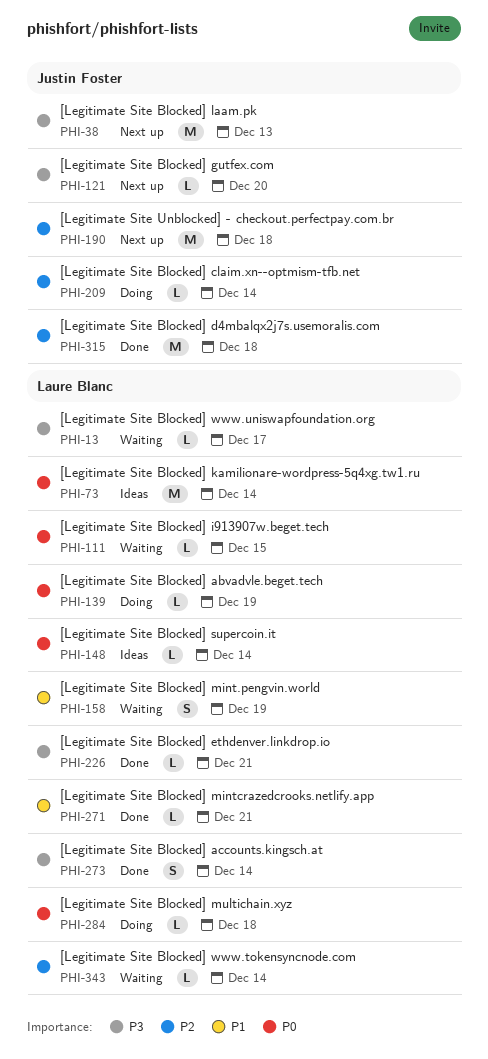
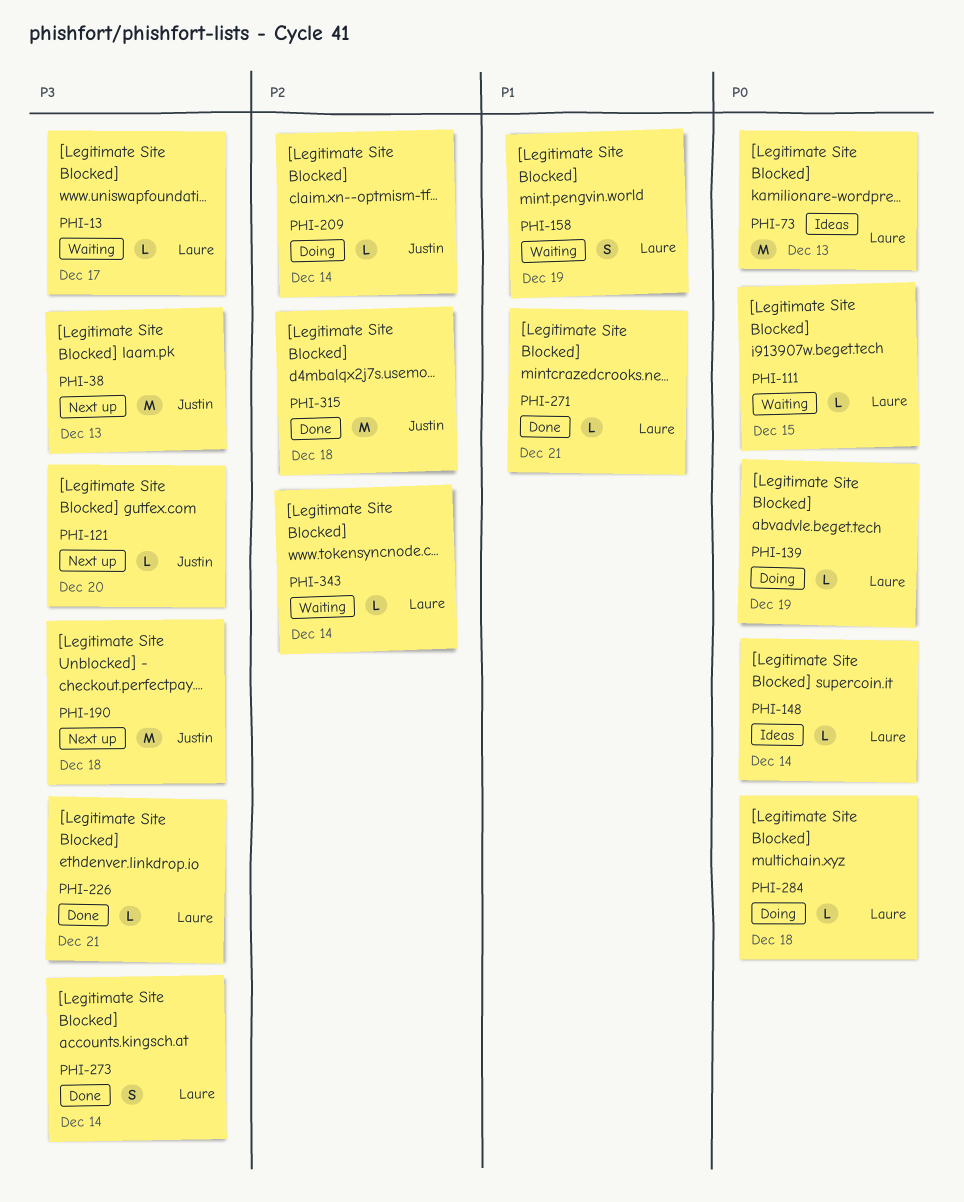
PHI-73, due: Dec 14 -> Dec 13
PHI-190, priority: P2 -> P3

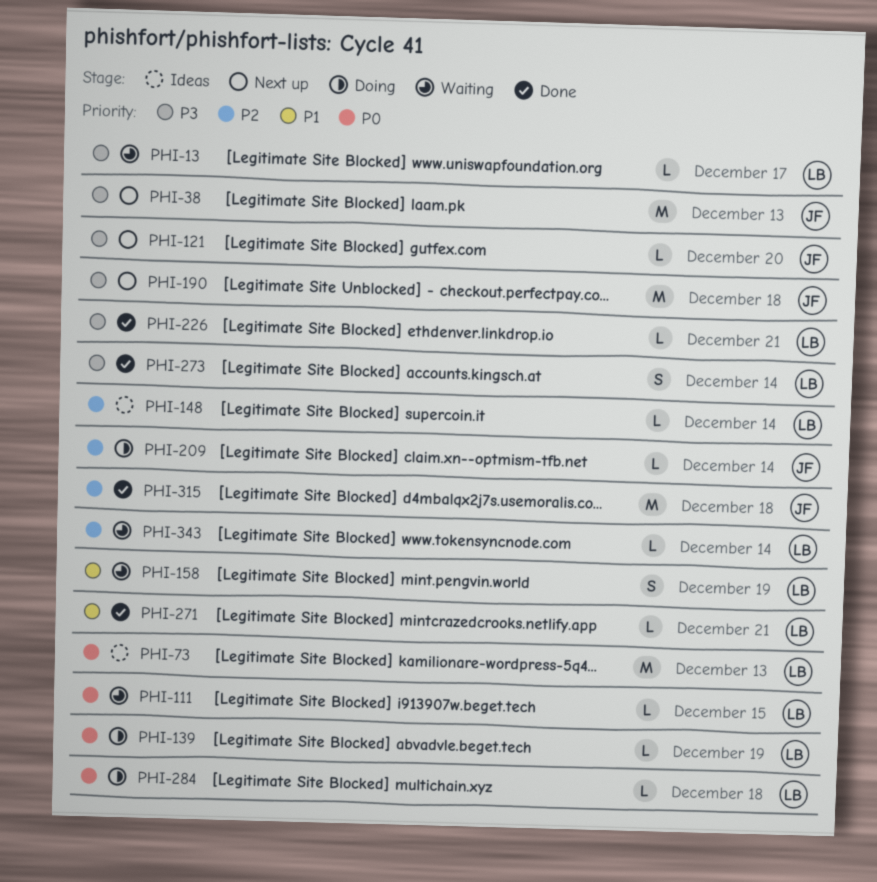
PHI-148, priority: P0 -> P2

